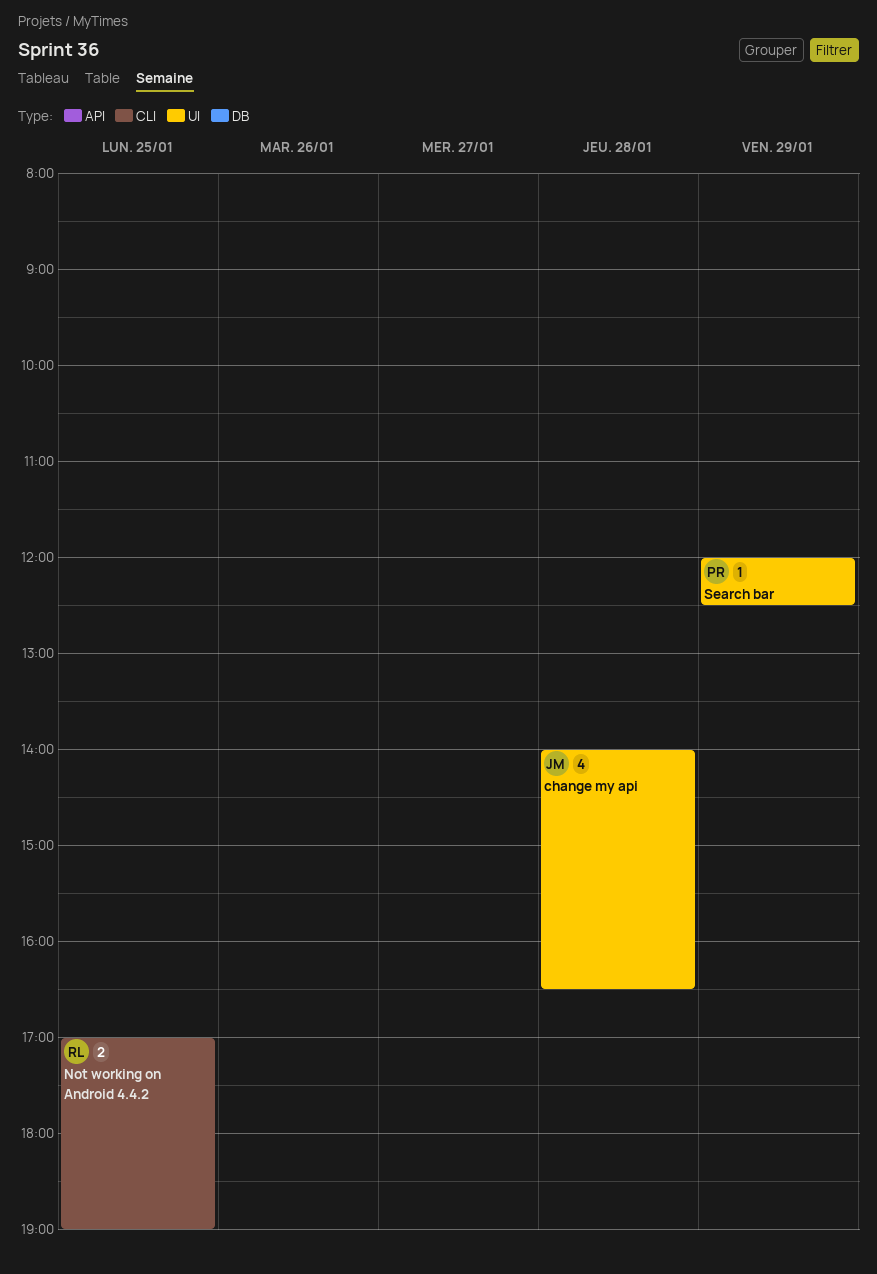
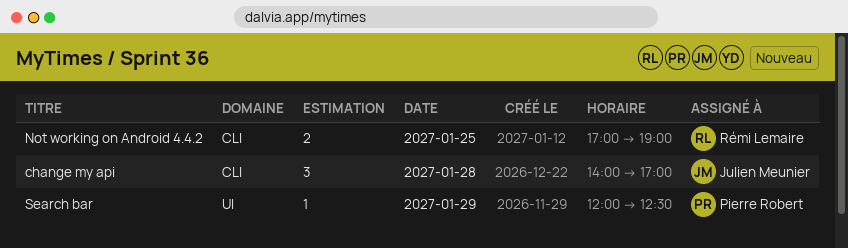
change my api, label: UI -> CLI
change my api, estimate: 4 -> 3
change my api, ends: 16:30 -> 17:00

